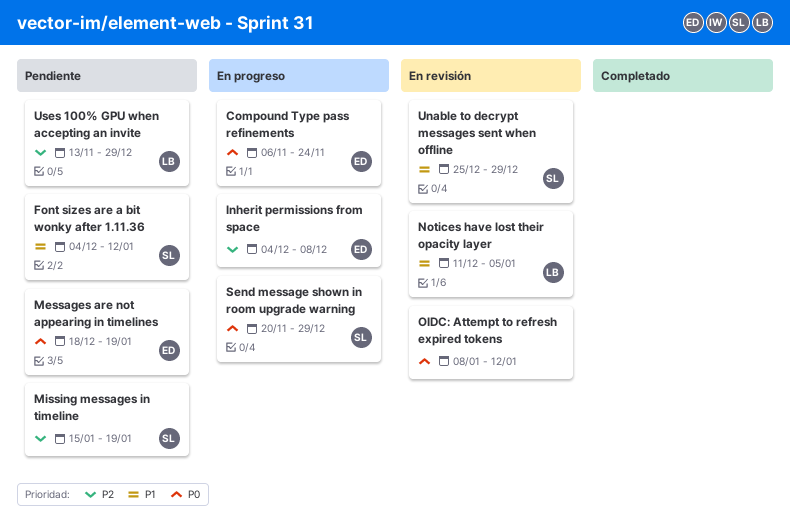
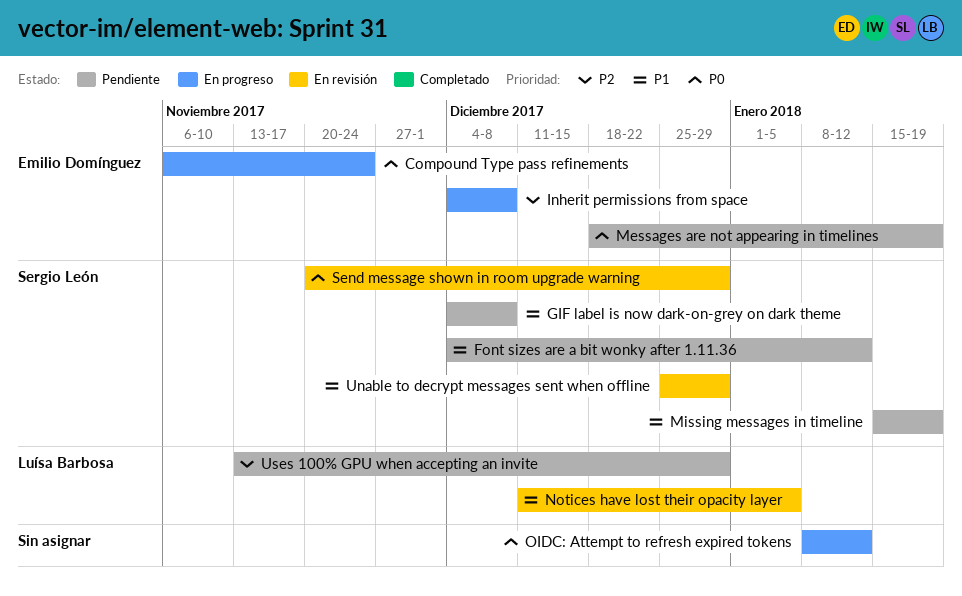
GIF label is now dark-on-grey on dark theme: none -> present
Missing messages in timeline, priority: P2 -> P1
OIDC: Attempt to refresh expired tokens, status: En revisión -> En progreso
Send message shown in room upgrade warning, status: En progreso -> En revisión

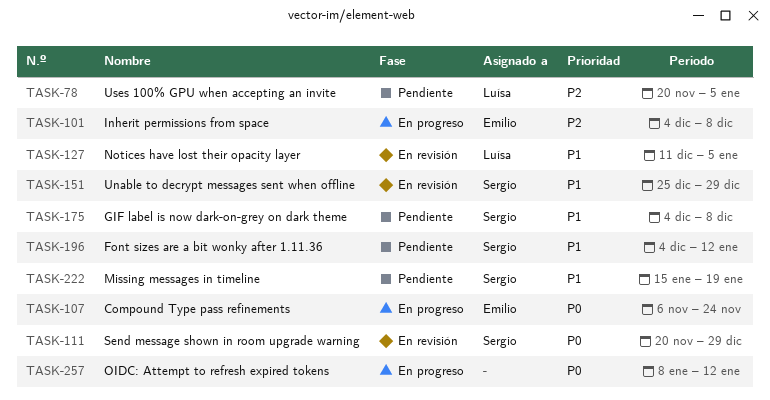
Messages are not appearing in timelines: present -> none
Uses 100% GPU when accepting an invite, start: Nov 13 -> Nov 20
Uses 100% GPU when accepting an invite, due: Dec 29 -> Jan 5

